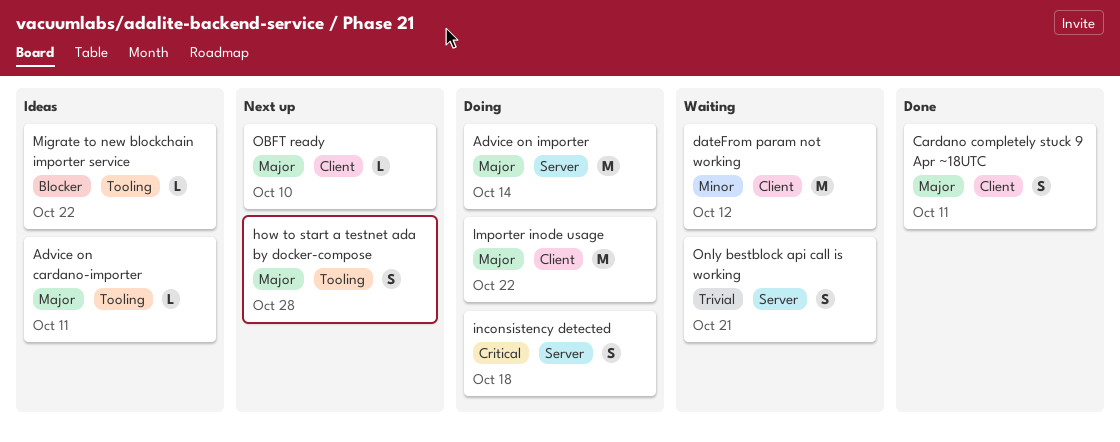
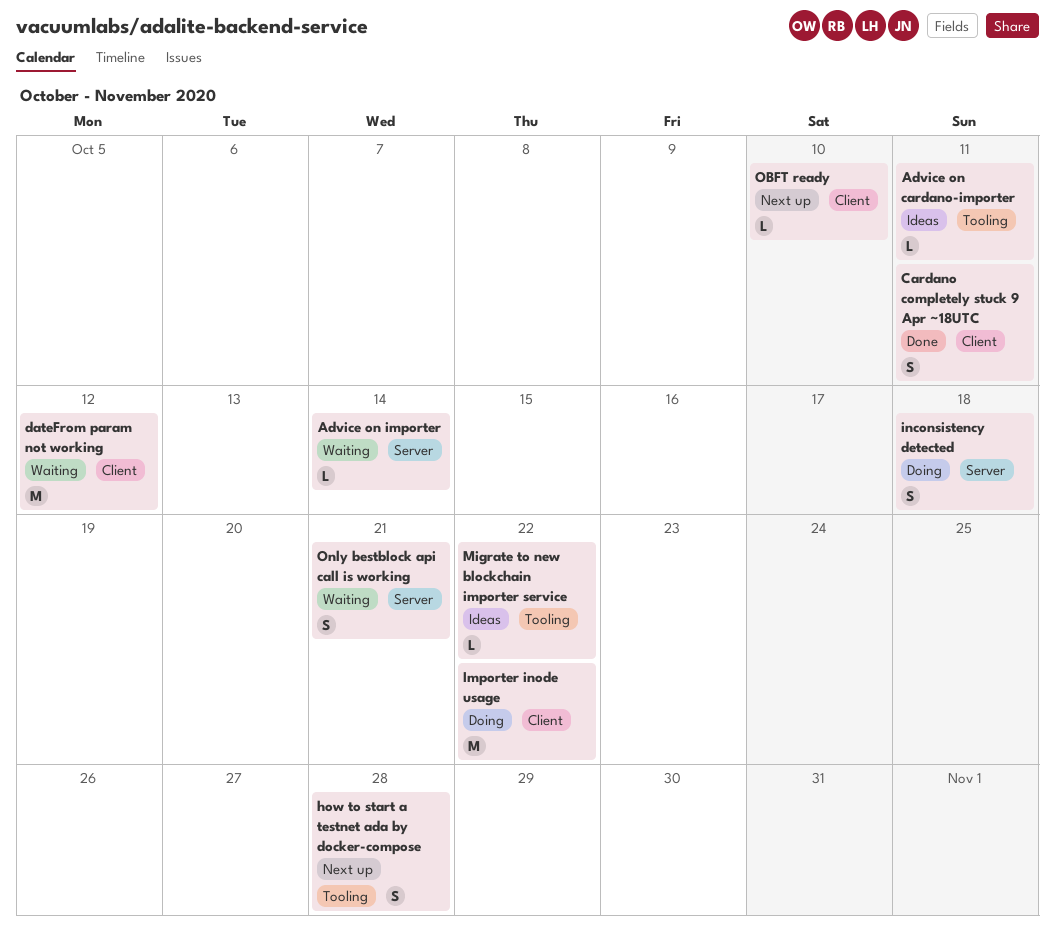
Advice on importer, status: Doing -> Waiting
Advice on importer, estimate: M -> L

